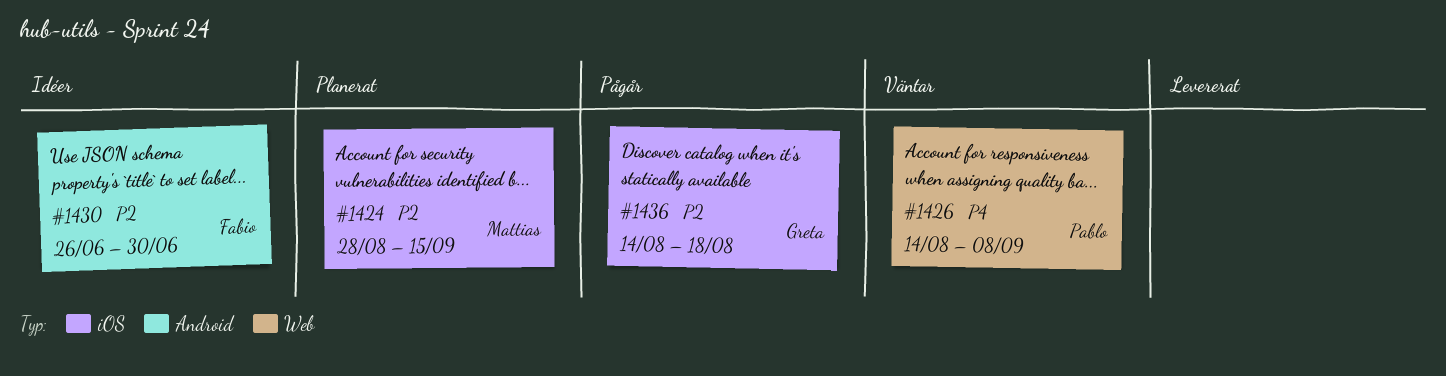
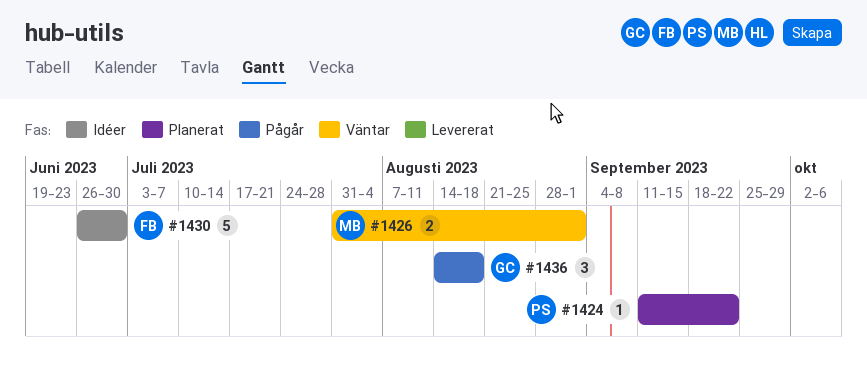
#1424, owner: Mattias -> Pablo
#1424, start: Aug 28 -> Sep 11
#1424, due: Sep 15 -> Sep 22
#1426, owner: Pablo -> Mattias
#1426, start: Aug 14 -> Jul 31
#1426, due: Sep 8 -> Sep 1

